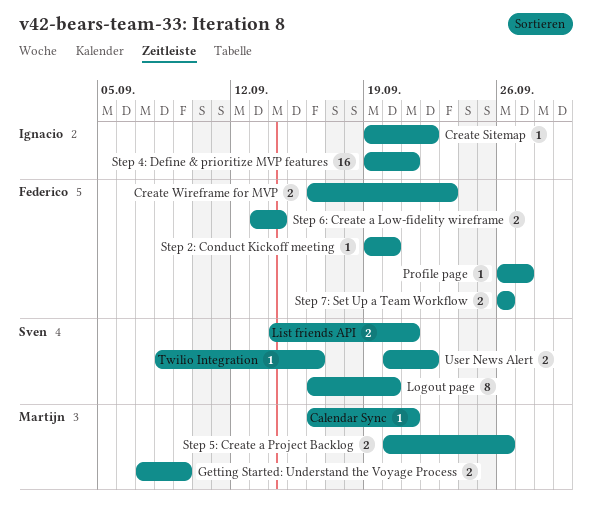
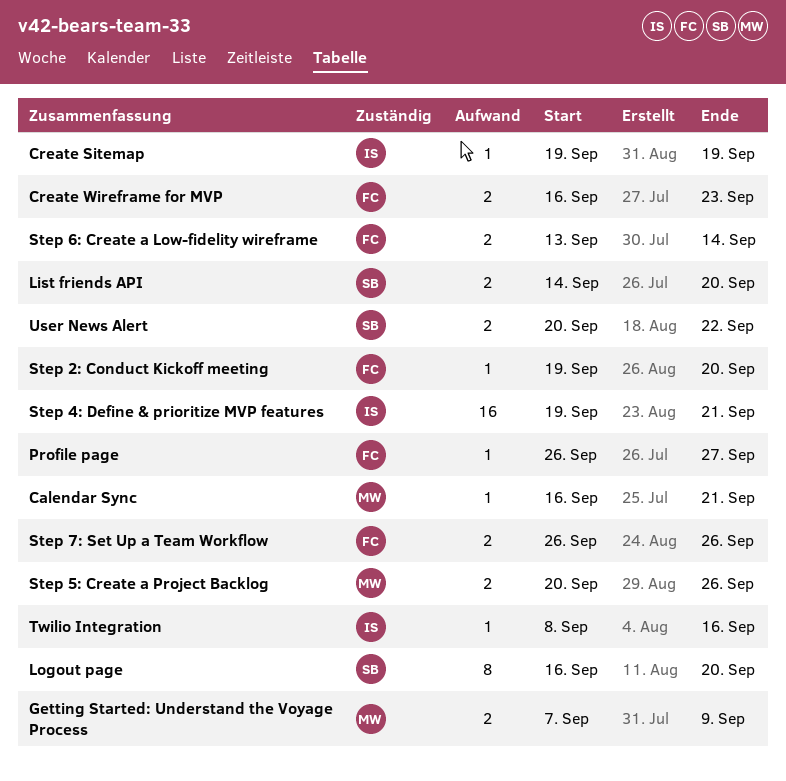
Create Sitemap, due: Sep 22 -> Sep 19
List friends API, due: Sep 21 -> Sep 20
Twilio Integration, owner: Sven -> Ignacio

